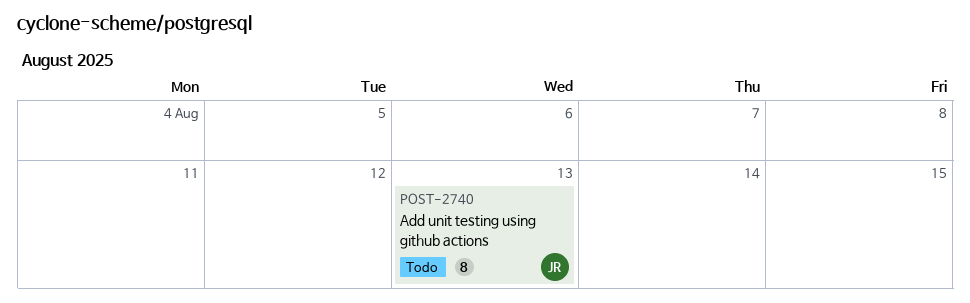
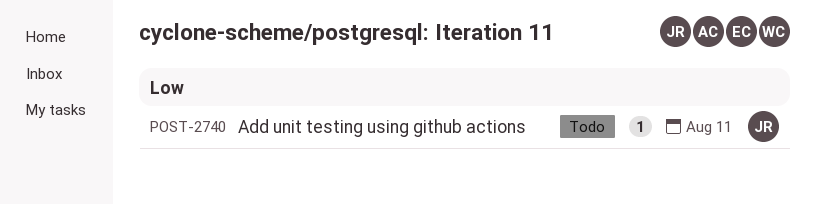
POST-2740, estimate: 8 -> 1
POST-2740, due: Aug 13 -> Aug 11

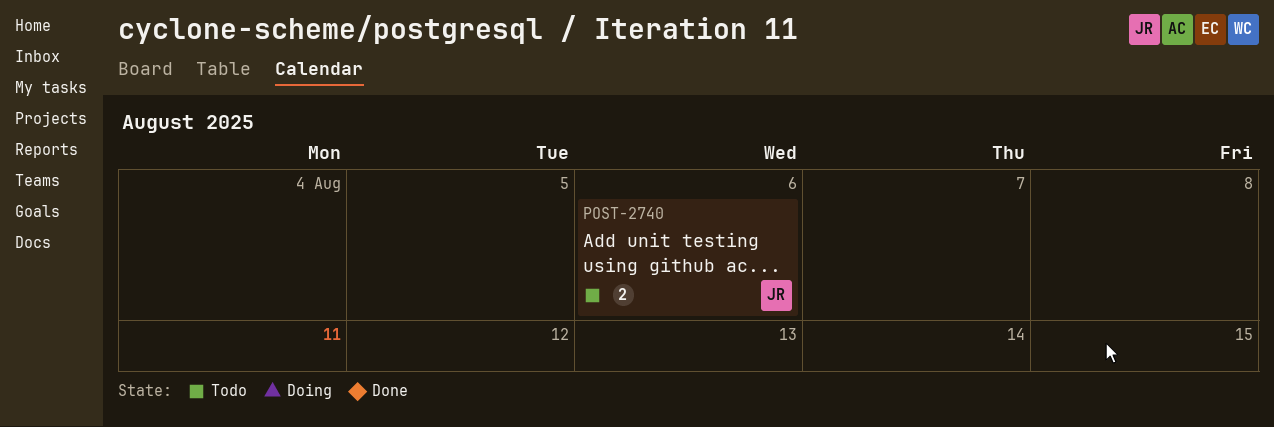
POST-2740, estimate: 1 -> 2
POST-2740, due: Aug 11 -> Aug 6

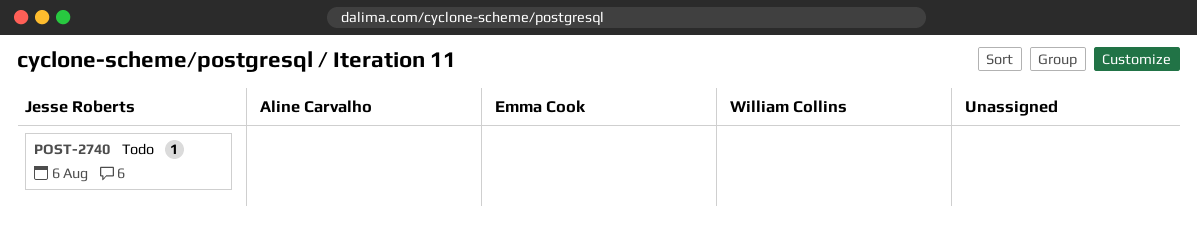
POST-2740, estimate: 2 -> 1

